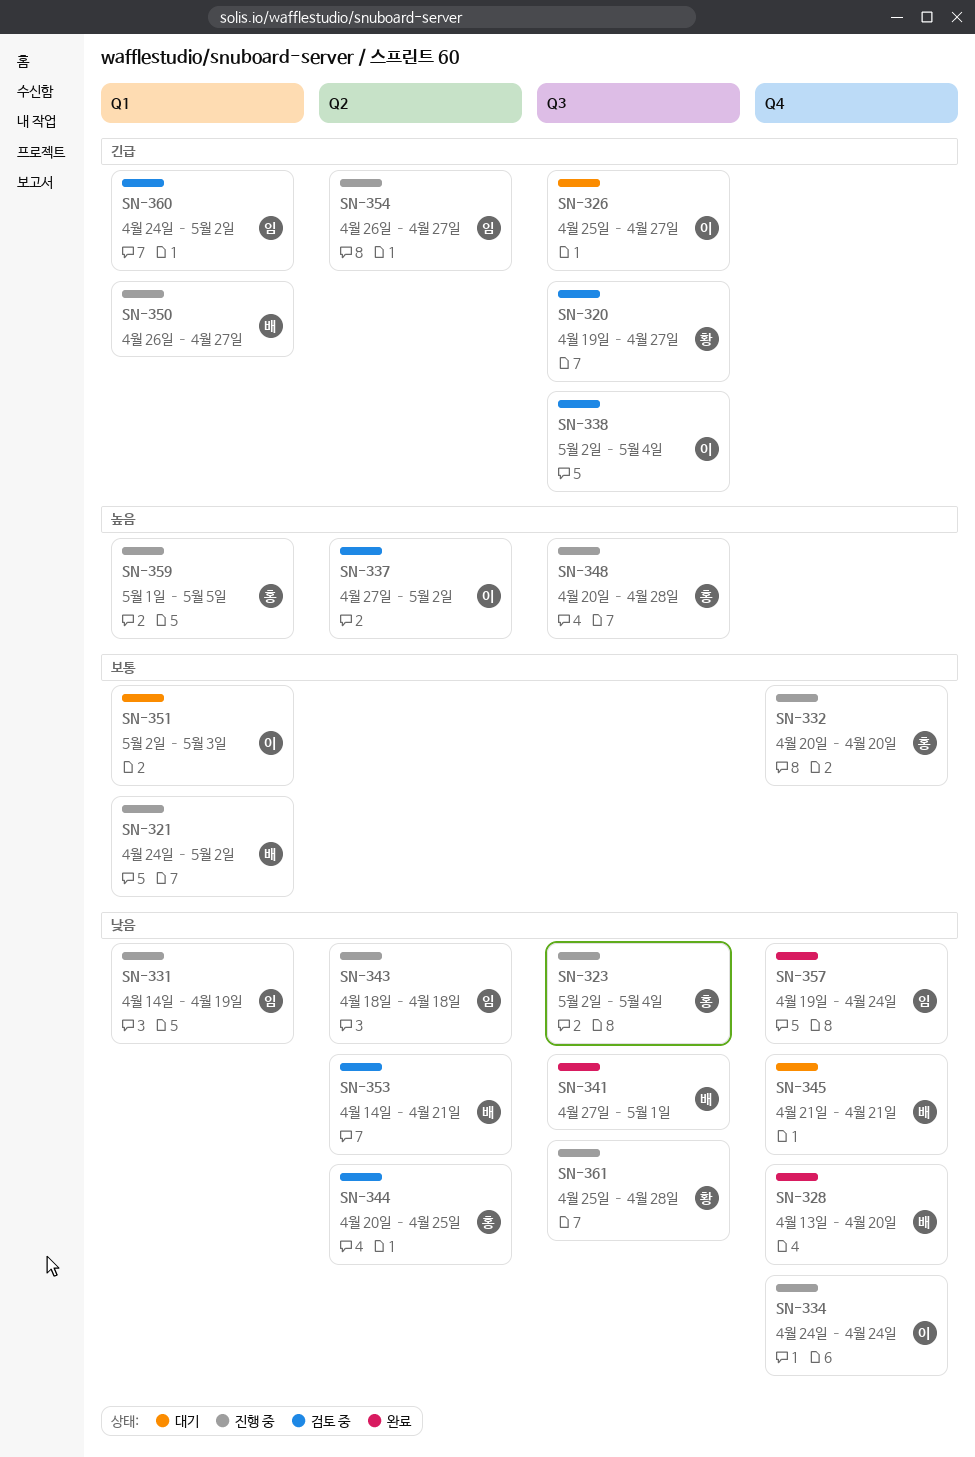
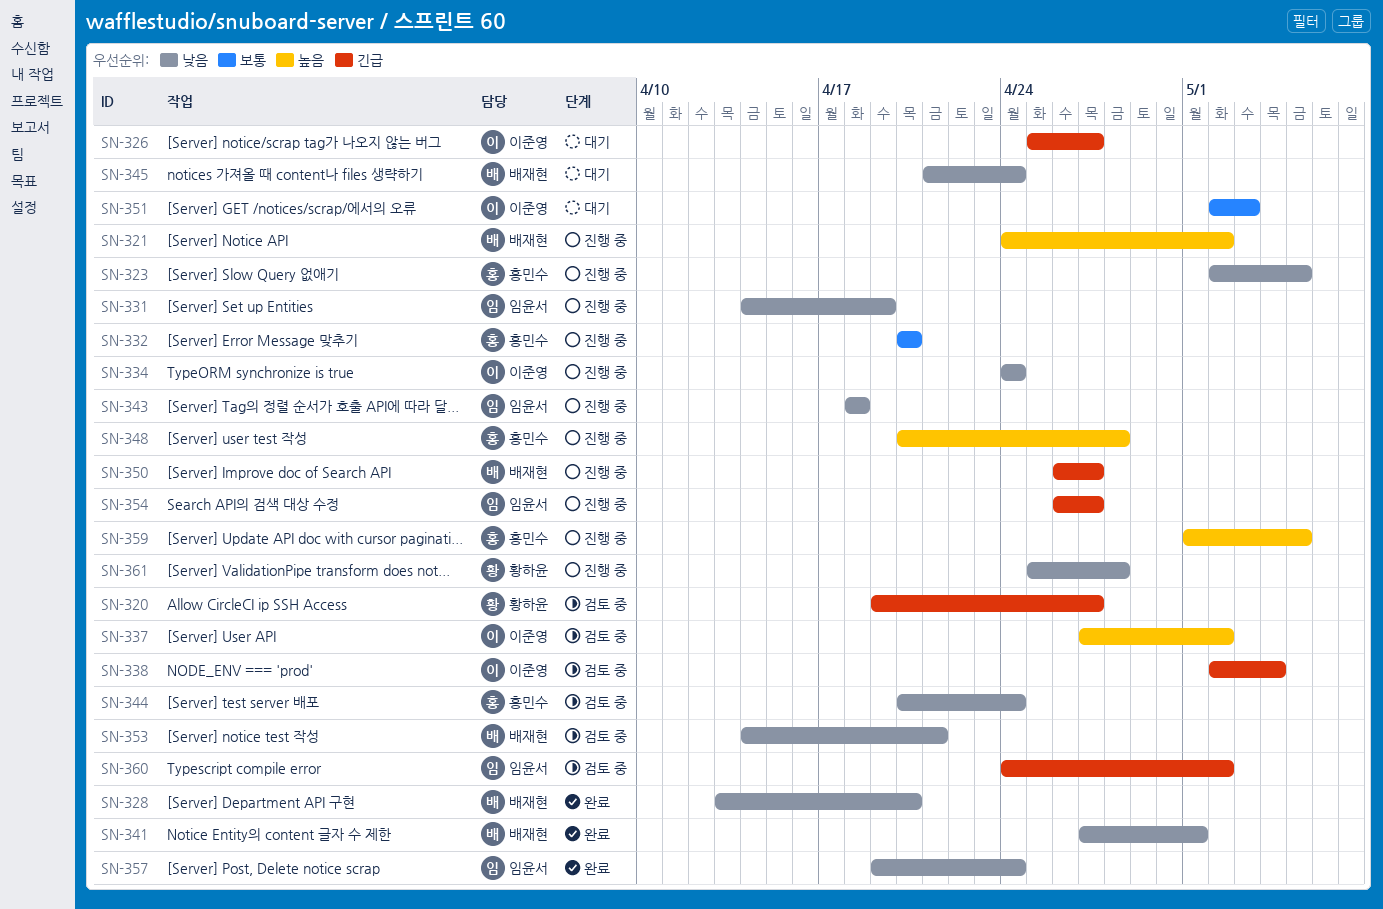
SN-321, priority: 보통 -> 높음
SN-323, due: May 4 -> May 5
SN-344, due: Apr 25 -> Apr 24
SN-345, due: Apr 21 -> Apr 24

